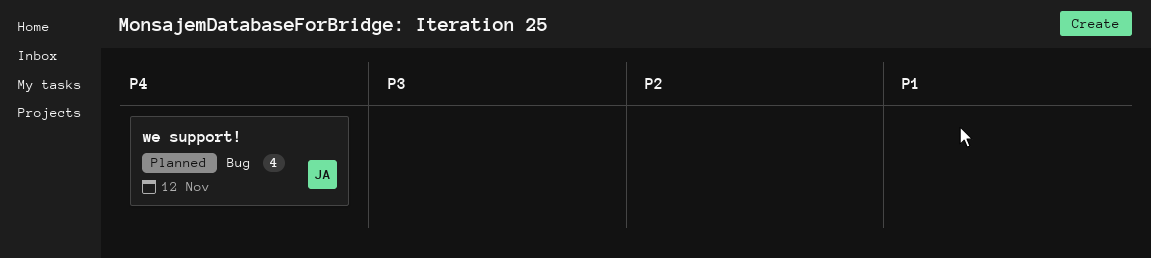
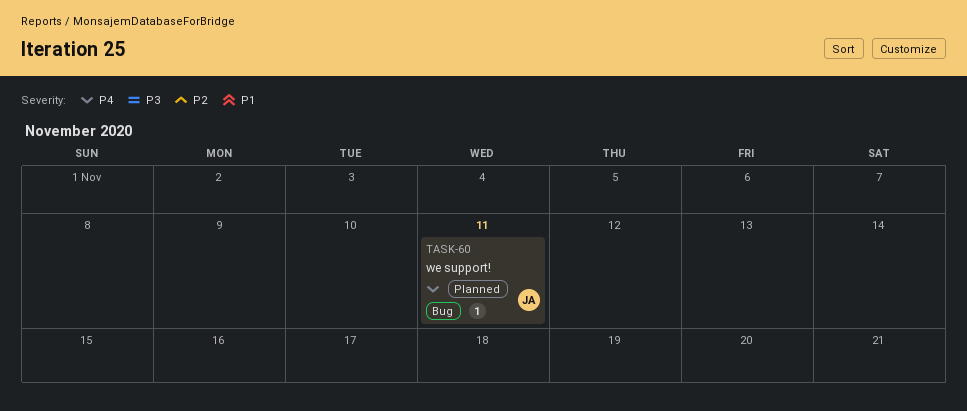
we support!, estimate: 4 -> 1
we support!, due: Nov 12 -> Nov 11

